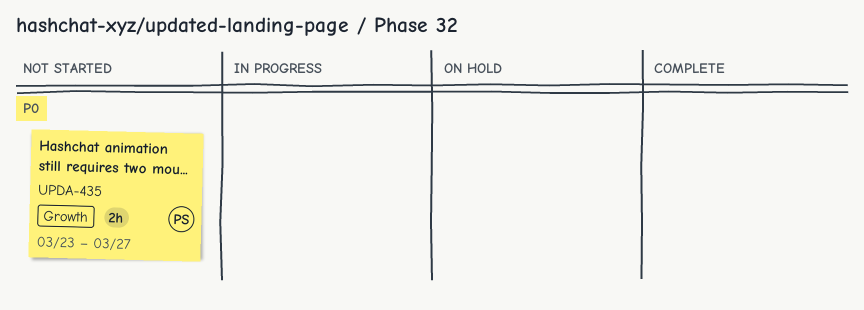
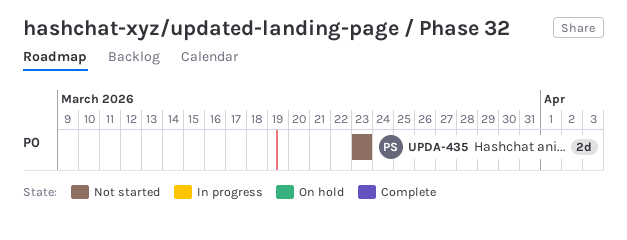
UPDA-435, estimate: 2h -> 2d
UPDA-435, due: Mar 27 -> Mar 23

